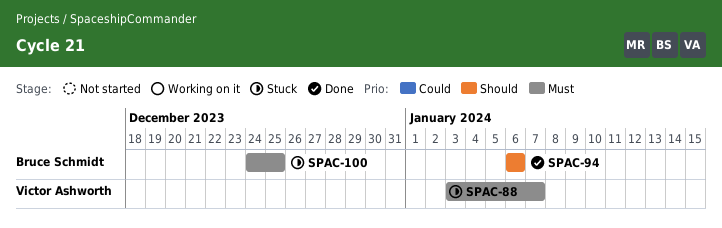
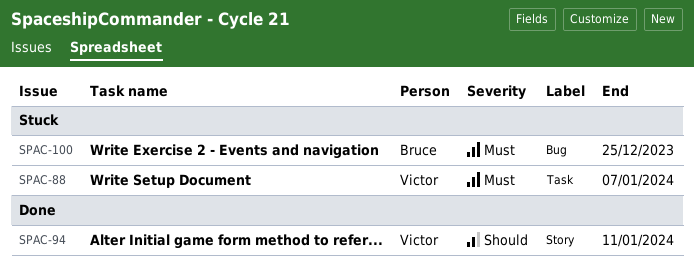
SPAC-94, owner: Bruce Schmidt -> Victor Ashworth
SPAC-94, due: Jan 6 -> Jan 11

